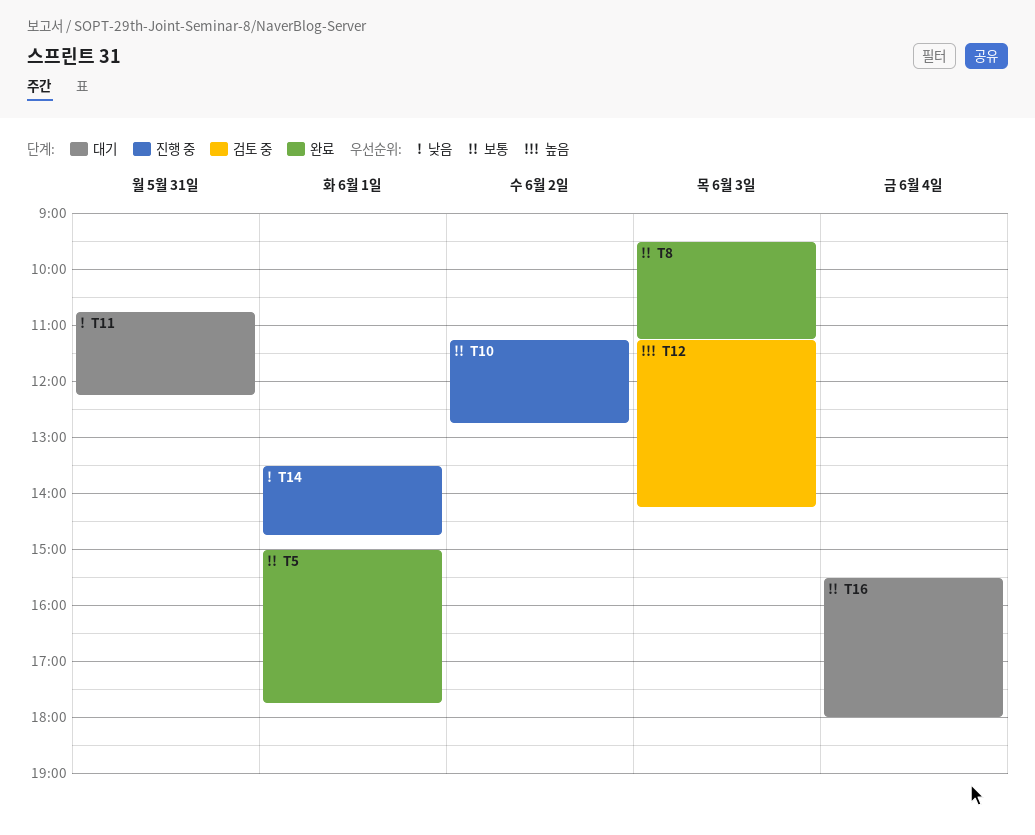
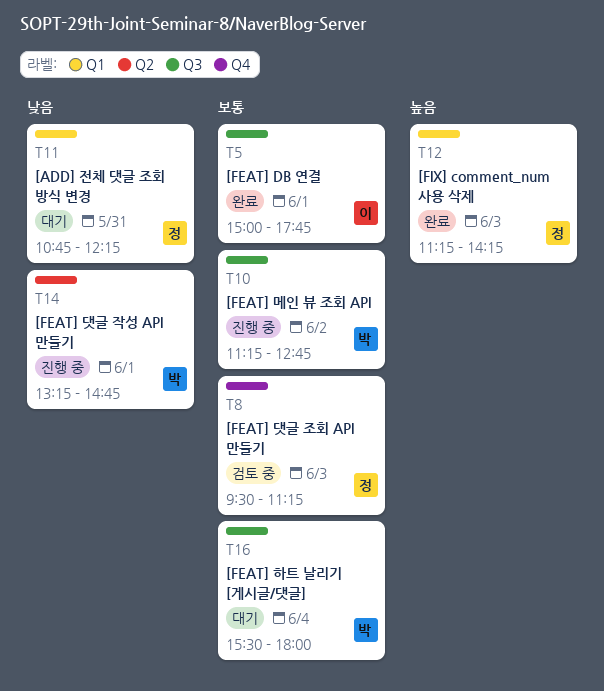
T8, status: 완료 -> 검토 중
T12, status: 검토 중 -> 완료
T14, begins: 13:30 -> 13:15

